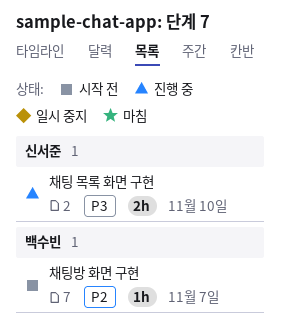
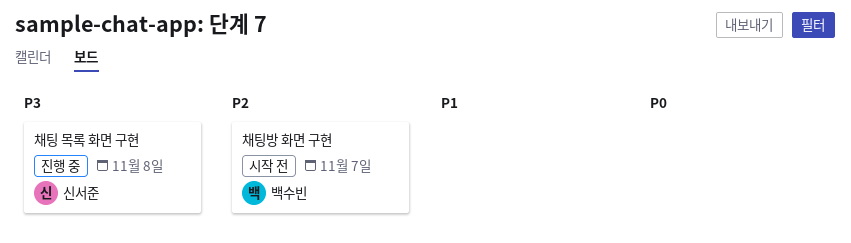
채팅 목록 화면 구현, due: Nov 10 -> Nov 8

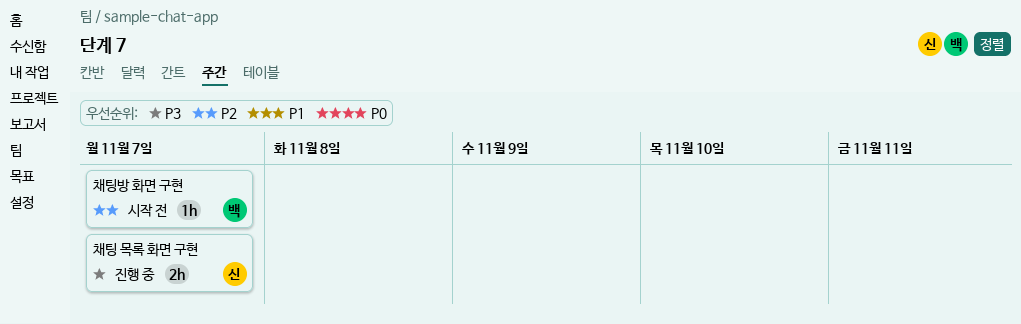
채팅 목록 화면 구현, due: Nov 8 -> Nov 7

